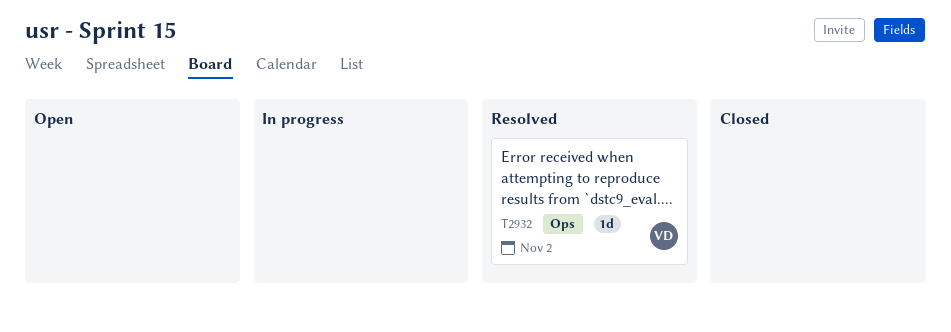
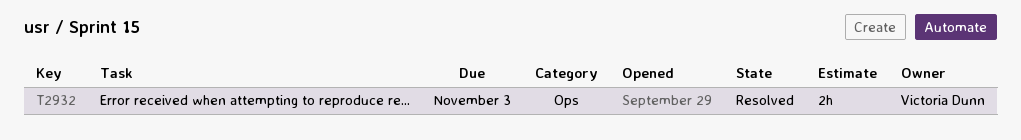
T2932, estimate: 1d -> 2h
T2932, due: Nov 2 -> Nov 3

